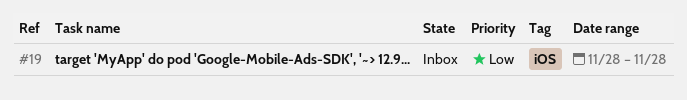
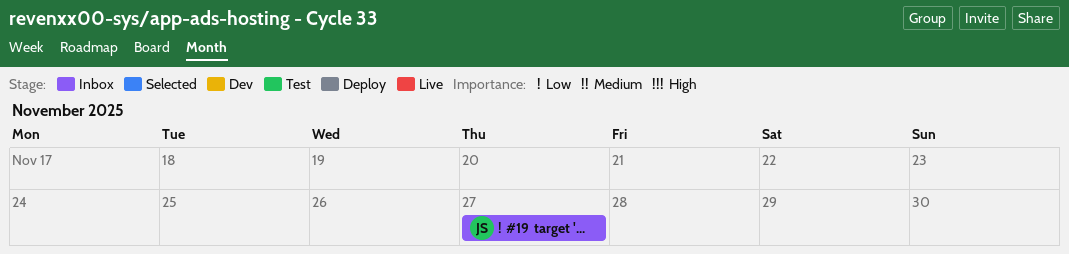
#19, start: Nov 28 -> Nov 27
#19, due: Nov 28 -> Nov 27

